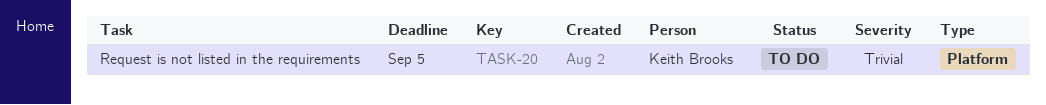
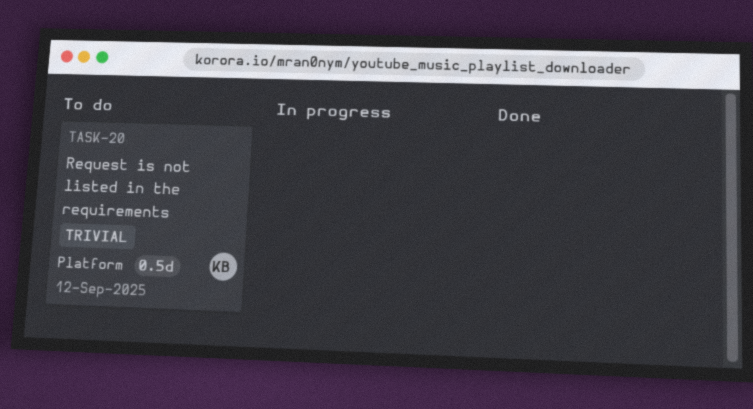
TASK-20, due: Sep 5 -> Sep 12

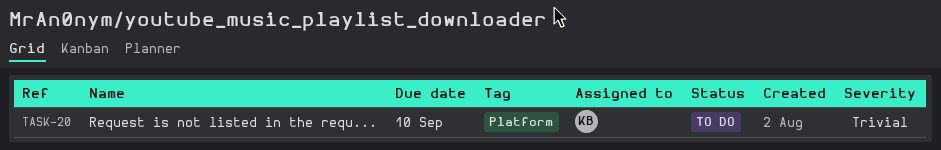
TASK-20, due: Sep 12 -> Sep 10

